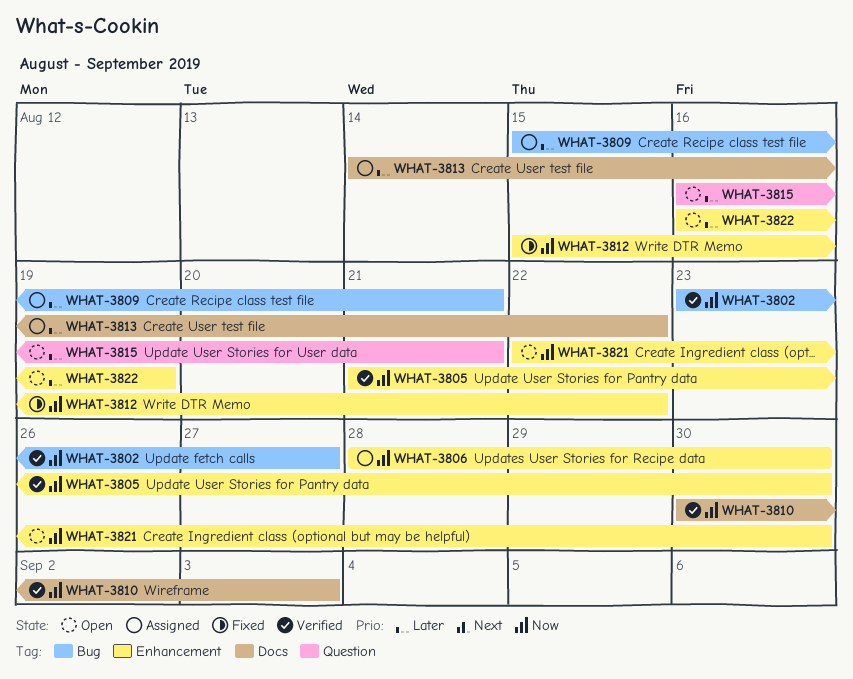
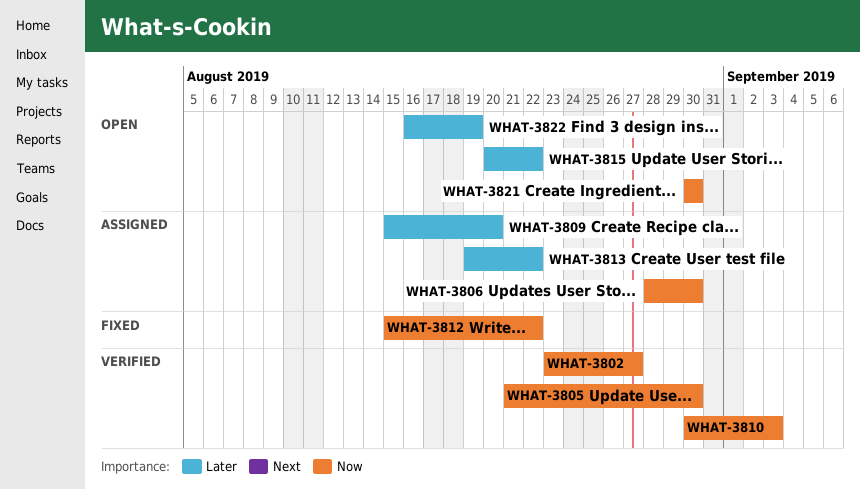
WHAT-3809, due: Aug 21 -> Aug 20
WHAT-3813, start: Aug 14 -> Aug 19
WHAT-3815, start: Aug 16 -> Aug 20
WHAT-3815, due: Aug 21 -> Aug 22
WHAT-3821, start: Aug 22 -> Aug 30

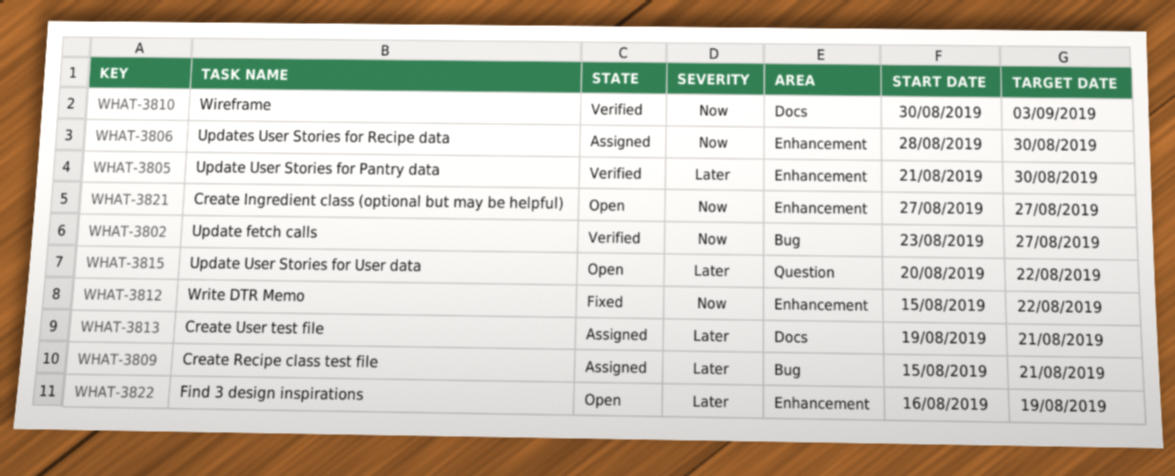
WHAT-3805, priority: Now -> Later
WHAT-3809, due: Aug 20 -> Aug 21
WHAT-3813, due: Aug 22 -> Aug 21
WHAT-3821, start: Aug 30 -> Aug 27
WHAT-3821, due: Aug 30 -> Aug 27

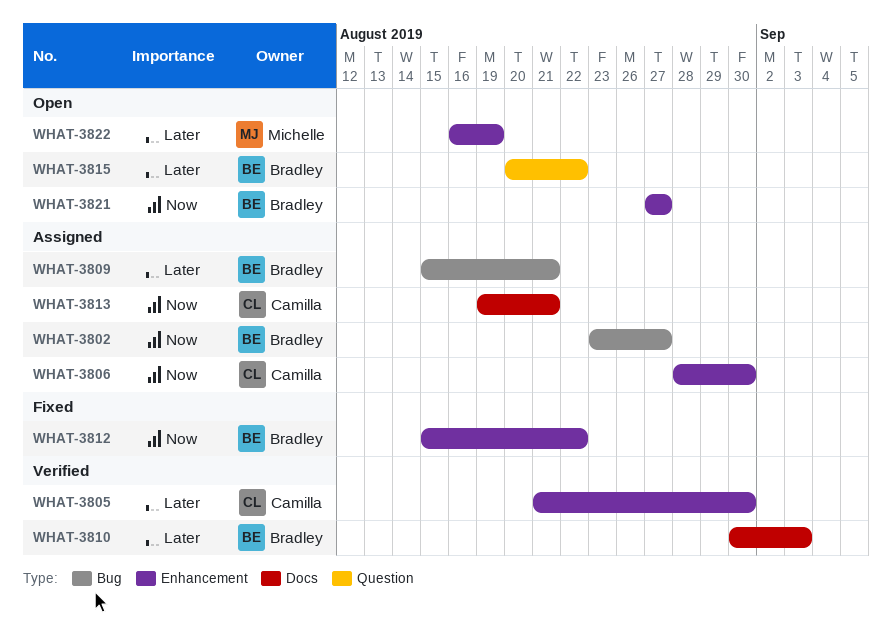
WHAT-3802, status: Verified -> Assigned
WHAT-3810, priority: Now -> Later
WHAT-3813, priority: Later -> Now

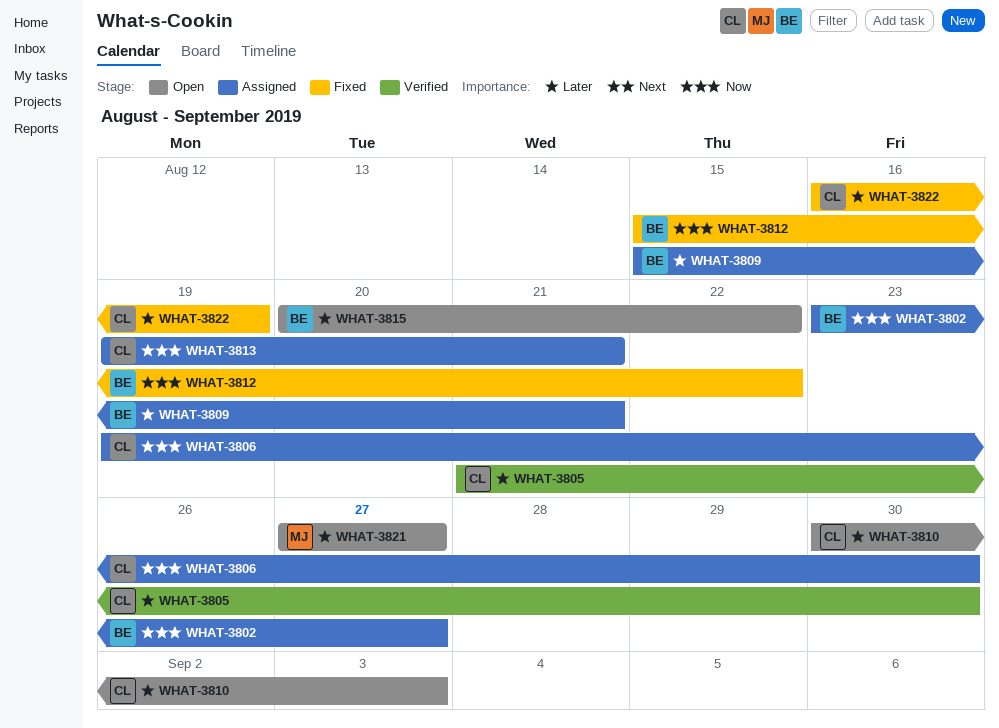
WHAT-3806, start: Aug 28 -> Aug 19
WHAT-3810, status: Verified -> Open
WHAT-3810, owner: Bradley -> Camilla
WHAT-3821, owner: Bradley -> Michelle
WHAT-3821, priority: Now -> Later
WHAT-3822, status: Open -> Fixed
WHAT-3822, owner: Michelle -> Camilla

